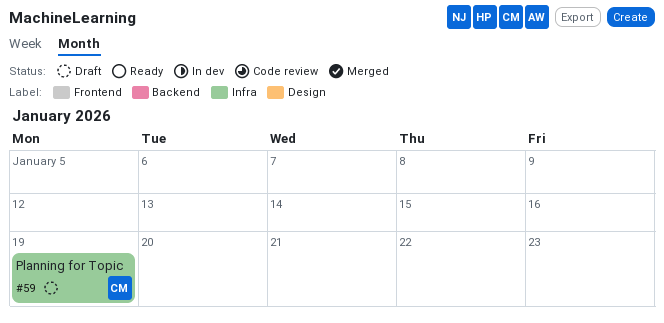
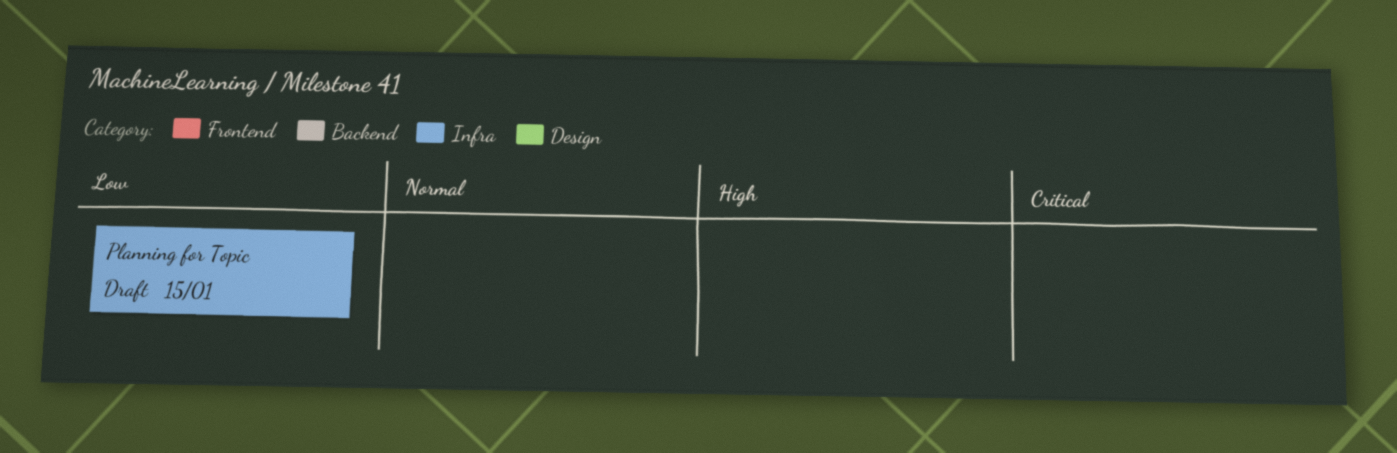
Planning for Topic, due: Jan 19 -> Jan 15

